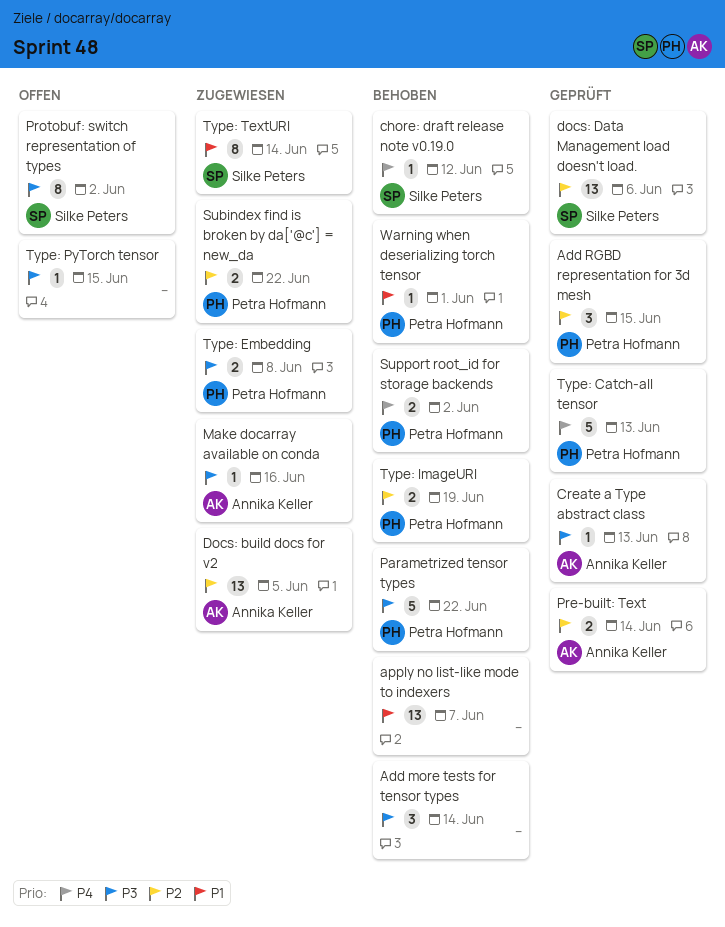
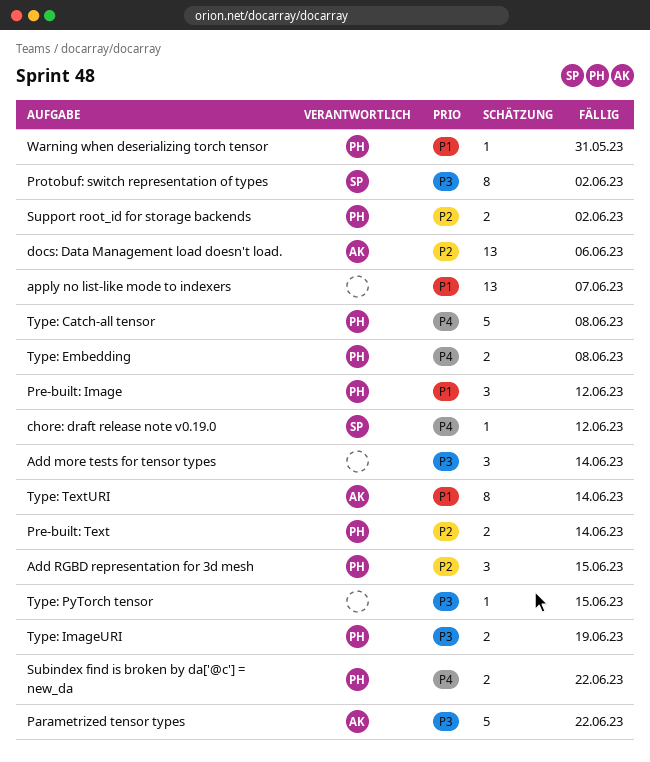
Create a Type abstract class: present -> none
Docs: build docs for v2: present -> none
docs: Data Management load doesn't load., owner: Silke Peters -> Annika Keller
Make docarray available on conda: present -> none
Parametrized tensor types, owner: Petra Hofmann -> Annika Keller
Pre-built: Image: none -> present
Pre-built: Text, owner: Annika Keller -> Petra Hofmann
Subindex find is broken by da['@c'] = new_da, priority: P2 -> P4
Support root_id for storage backends, priority: P4 -> P2
Type: Catch-all tensor, due: Jun 13 -> Jun 8
Type: Embedding, priority: P3 -> P4
Type: ImageURI, priority: P2 -> P3
Type: TextURI, owner: Silke Peters -> Annika Keller
Warning when deserializing torch tensor, due: Jun 1 -> May 31

